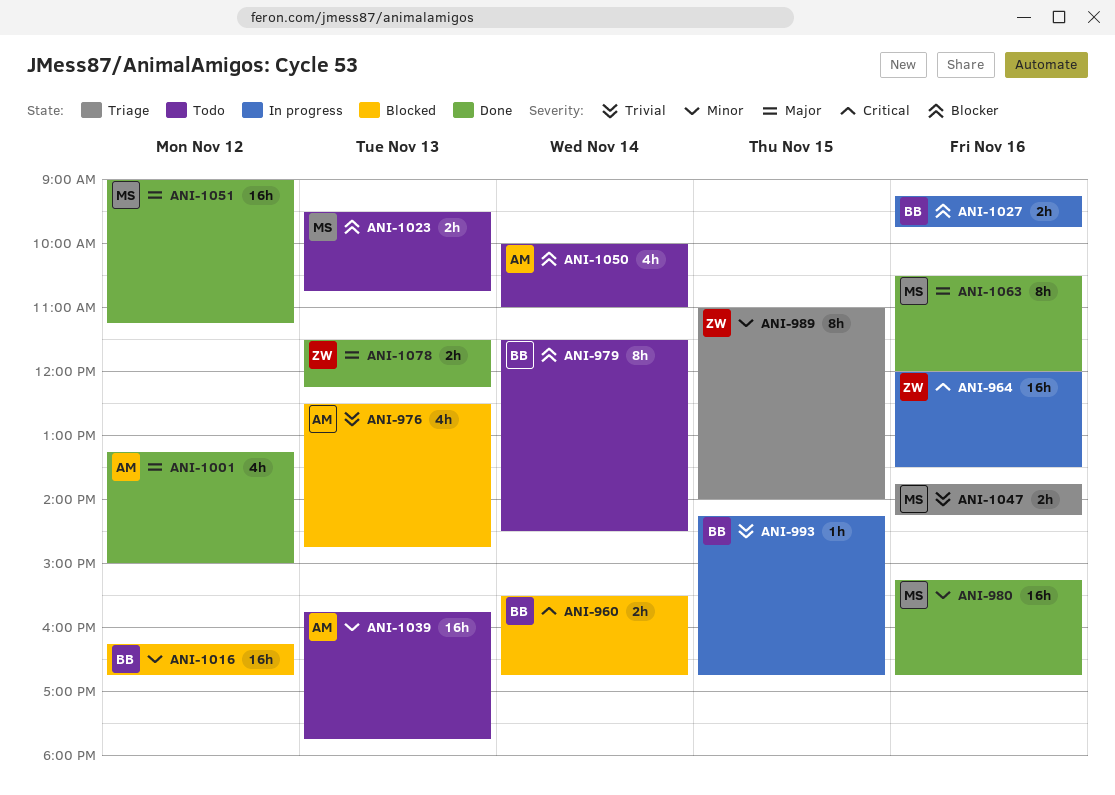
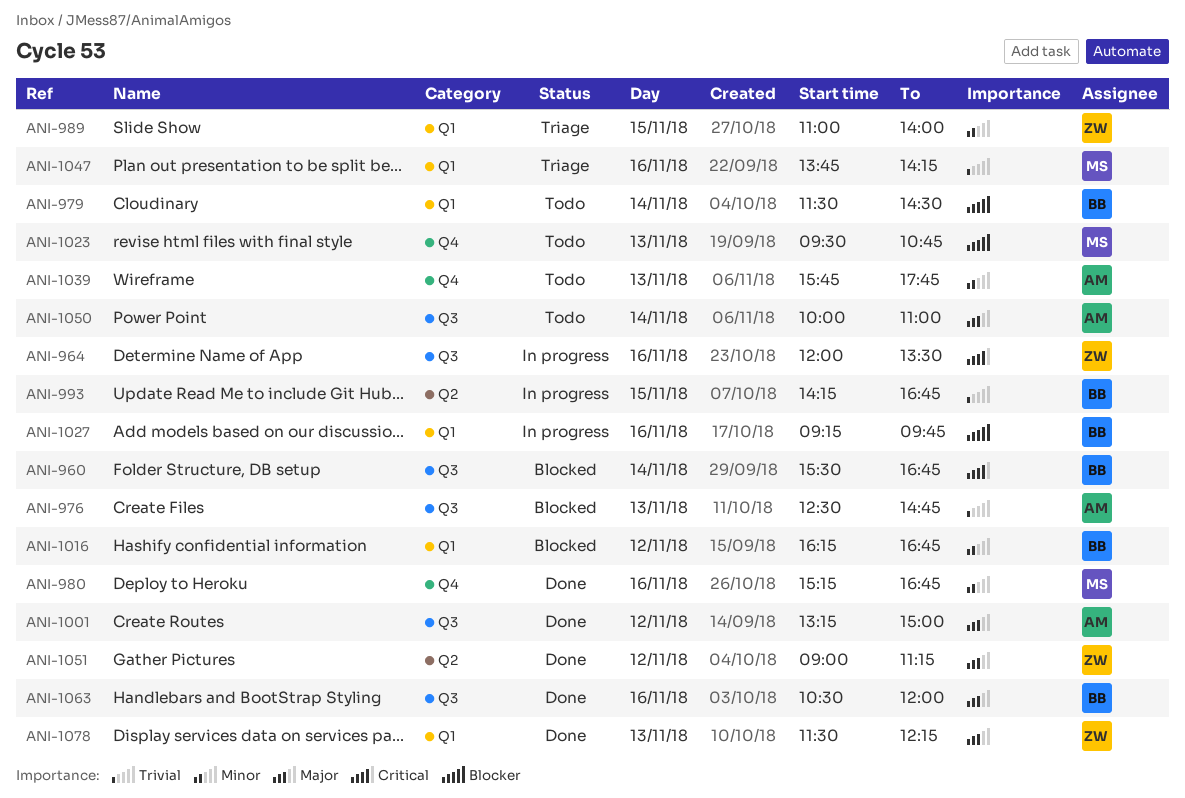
ANI-1050, priority: Blocker -> Major
ANI-1051, owner: MS -> ZW
ANI-1063, owner: MS -> BB

